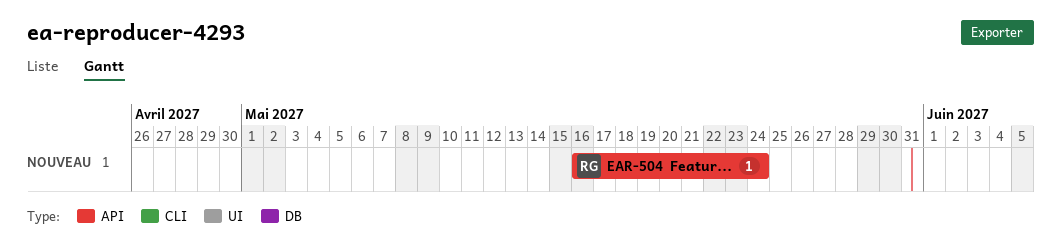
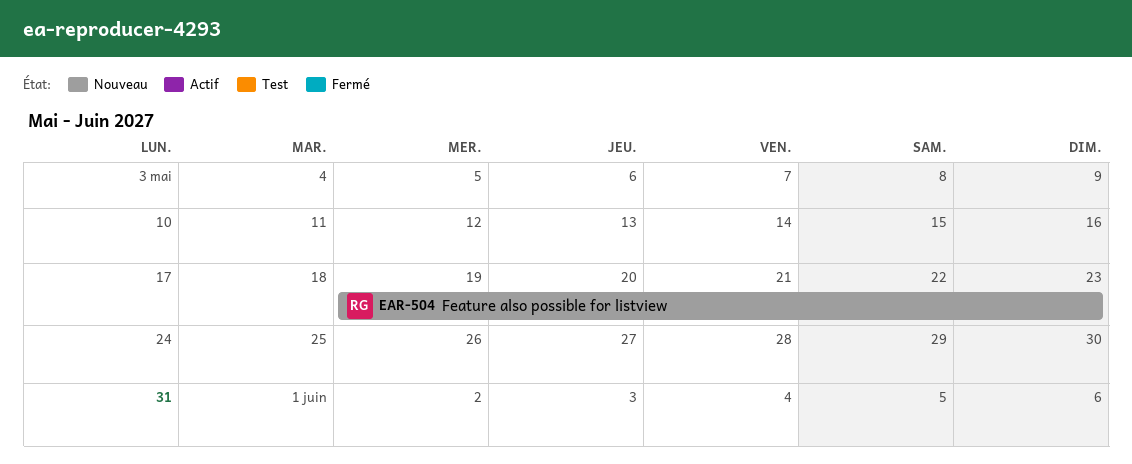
EAR-504, start: May 16 -> May 19
EAR-504, due: May 24 -> May 23

